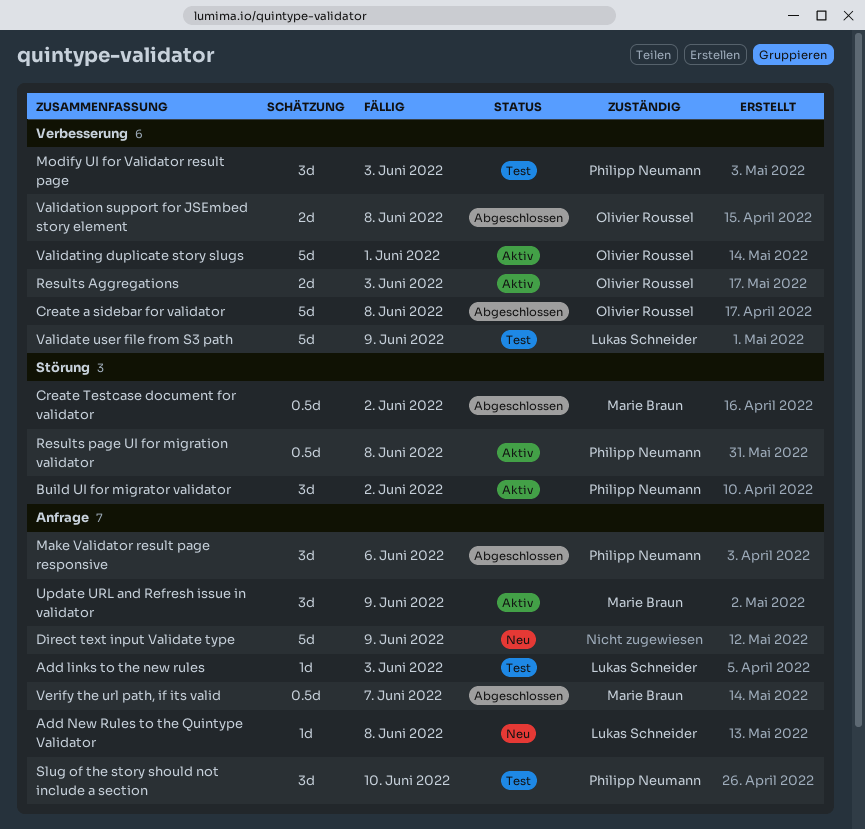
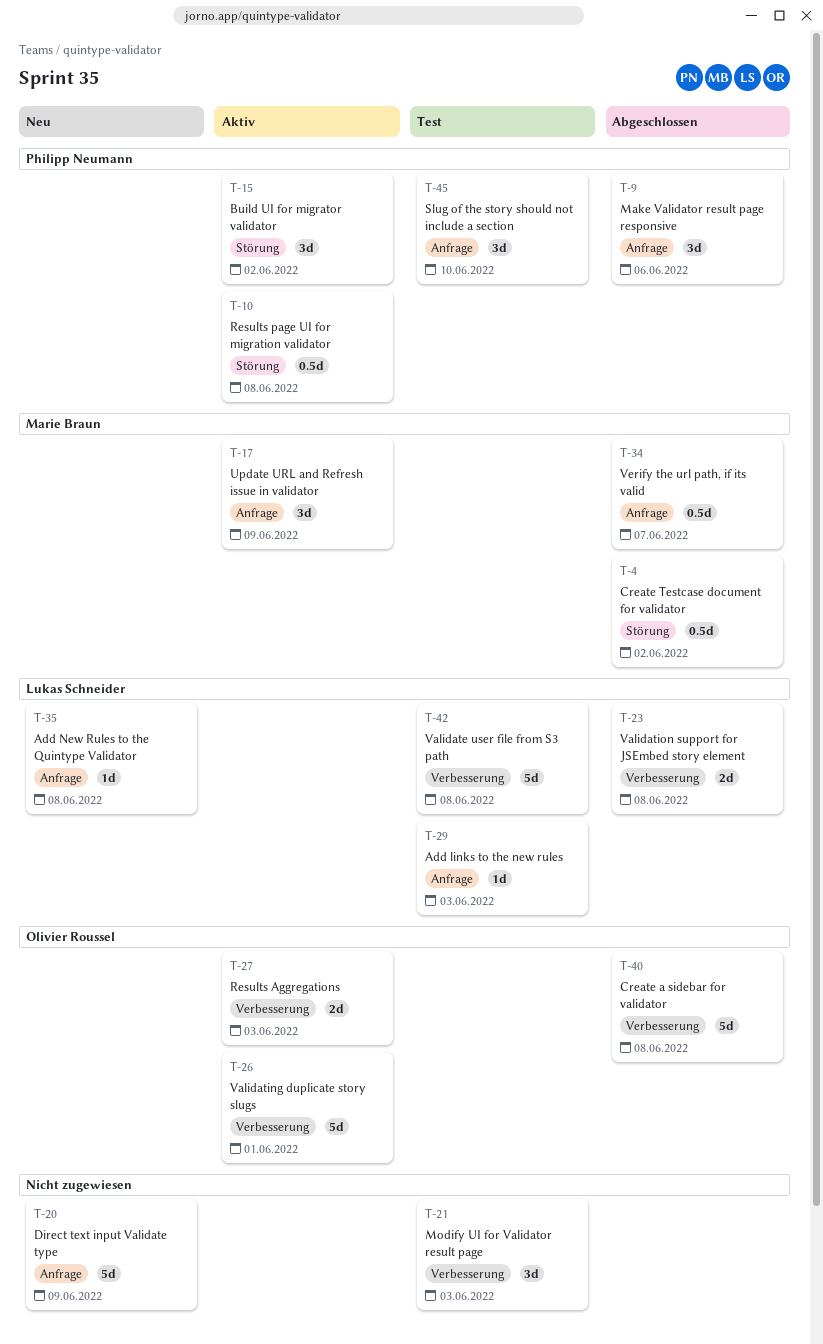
Modify UI for Validator result page, owner: Philipp Neumann -> none
Validate user file from S3 path, due: Jun 9 -> Jun 8
Validation support for JSEmbed story element, owner: Olivier Roussel -> Lukas Schneider

